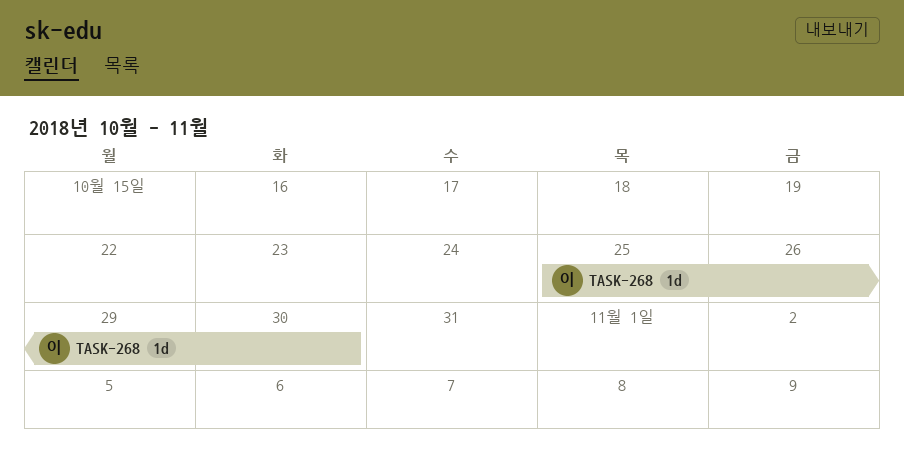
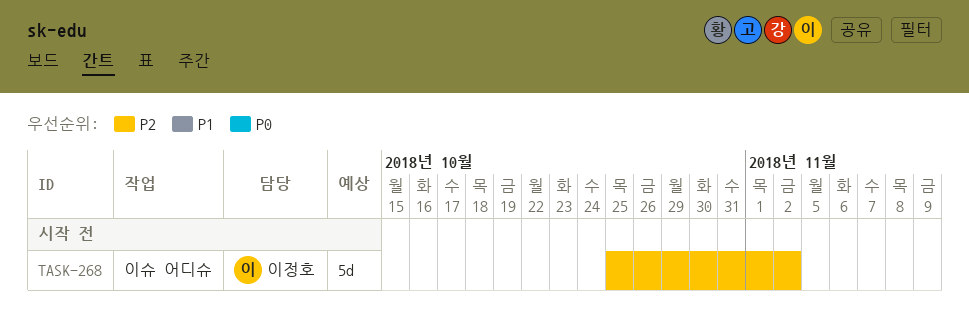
TASK-268, estimate: 1d -> 5d
TASK-268, due: Oct 30 -> Nov 2

